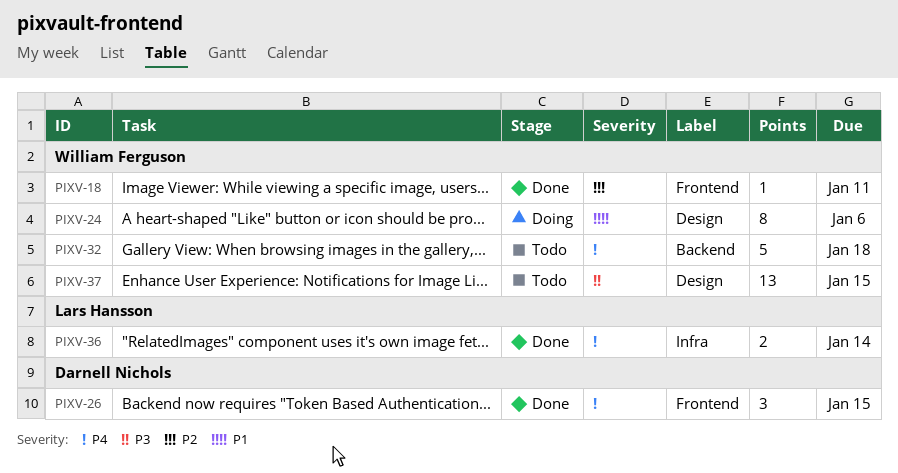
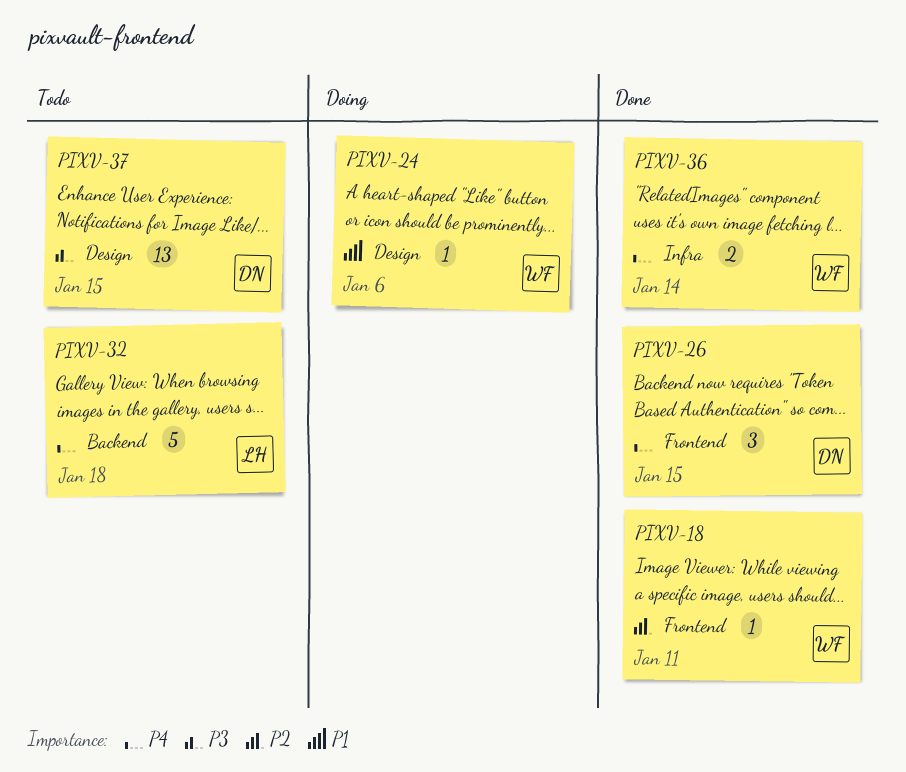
PIXV-24, estimate: 8 -> 1
PIXV-32, owner: William Ferguson -> Lars Hansson
PIXV-36, owner: Lars Hansson -> William Ferguson
PIXV-37, owner: William Ferguson -> Darnell Nichols

